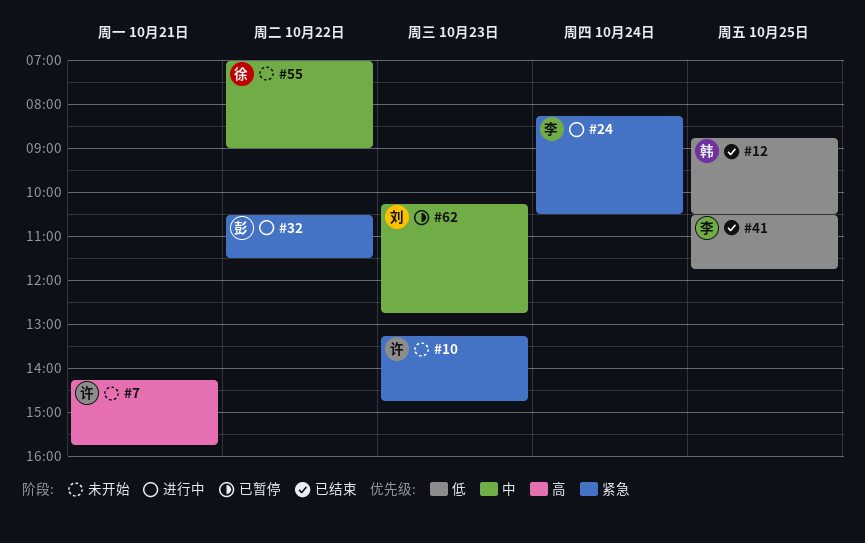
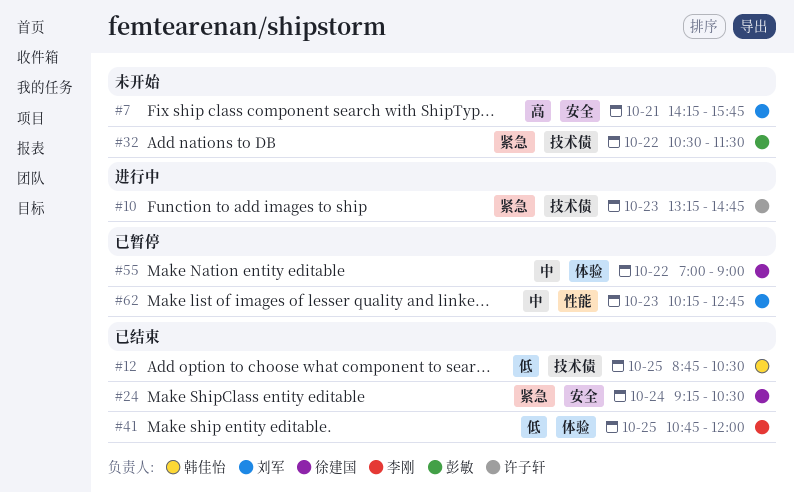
#7, owner: 许子轩 -> 刘军
#10, status: 未开始 -> 进行中
#24, status: 进行中 -> 已结束
#24, owner: 李刚 -> 徐建国
#24, begins: 08:15 -> 09:15
#32, status: 进行中 -> 未开始
#41, begins: 10:30 -> 10:45
#41, ends: 11:45 -> 12:00
#55, status: 未开始 -> 已暂停

